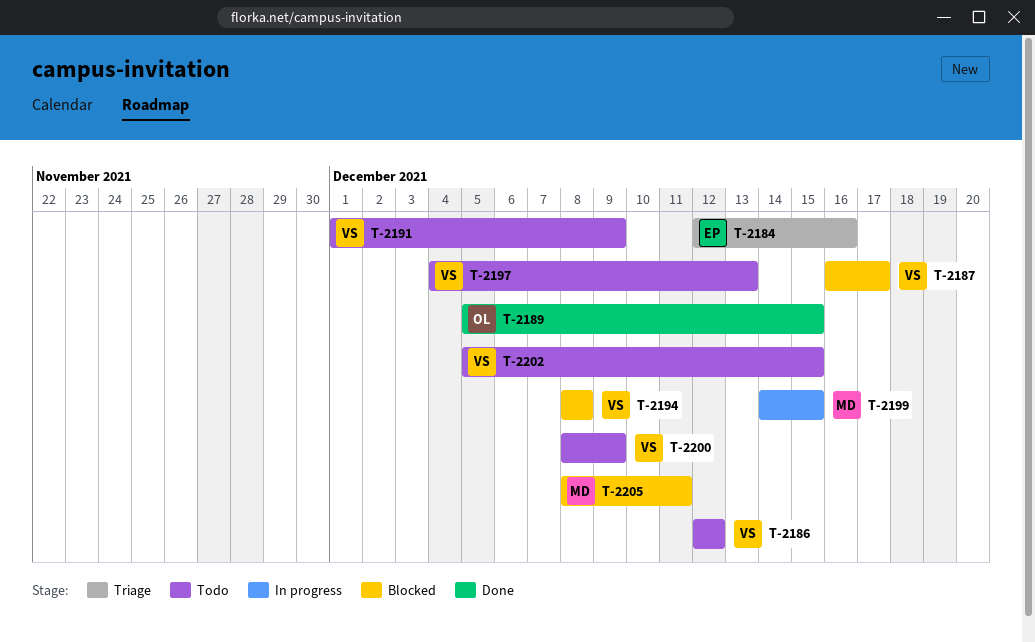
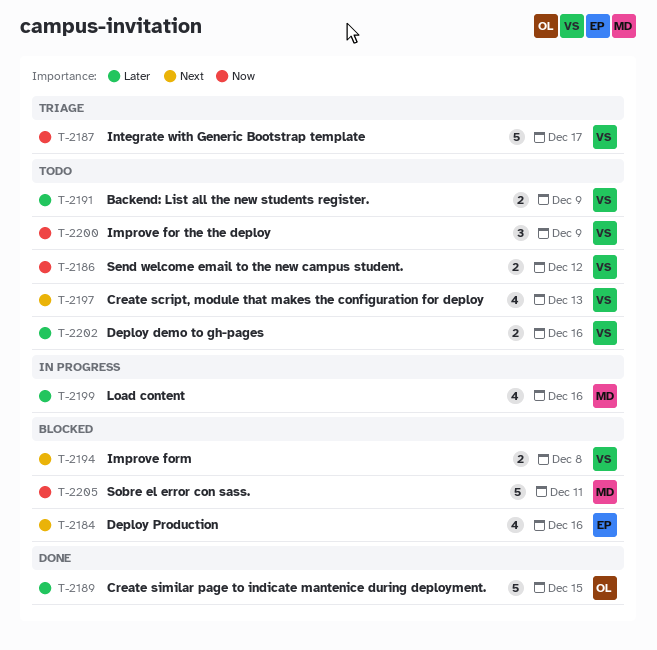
T-2184, status: Triage -> Blocked
T-2187, status: Blocked -> Triage
T-2199, due: Dec 15 -> Dec 16
T-2202, due: Dec 15 -> Dec 16

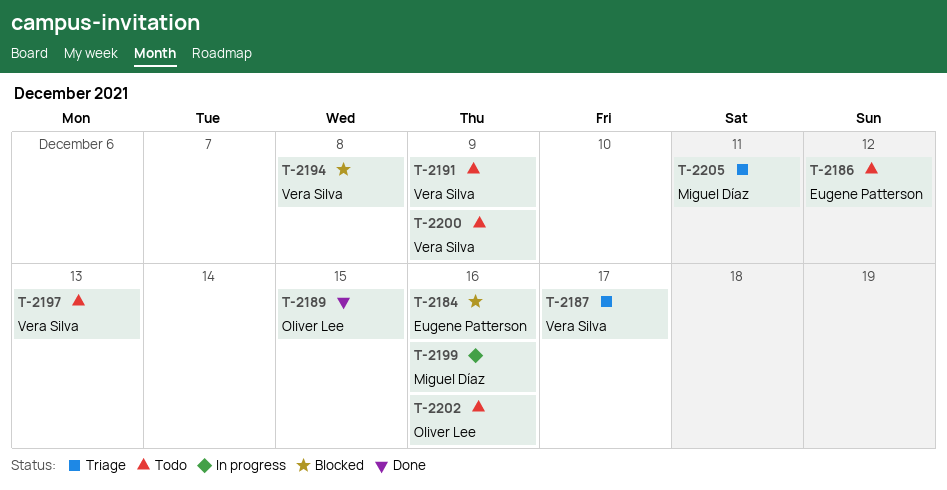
T-2186, owner: Vera Silva -> Eugene Patterson
T-2202, owner: Vera Silva -> Oliver Lee
T-2205, status: Blocked -> Triage

